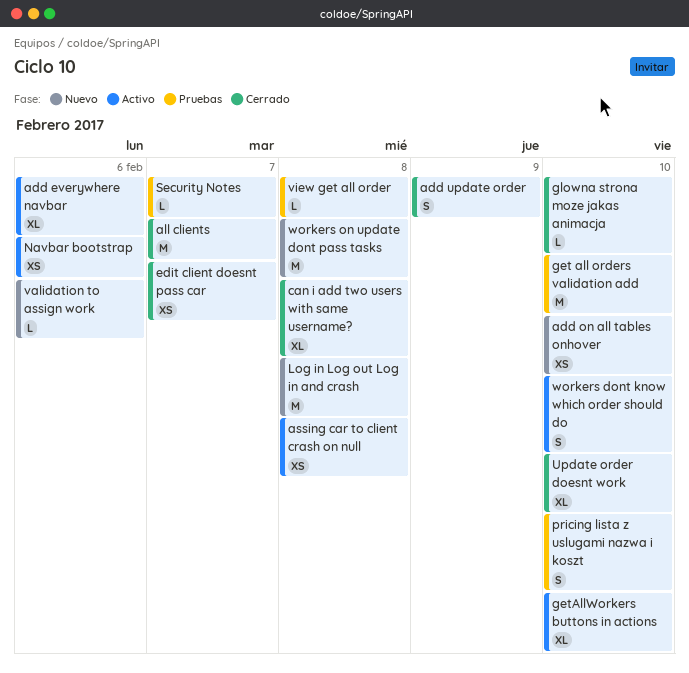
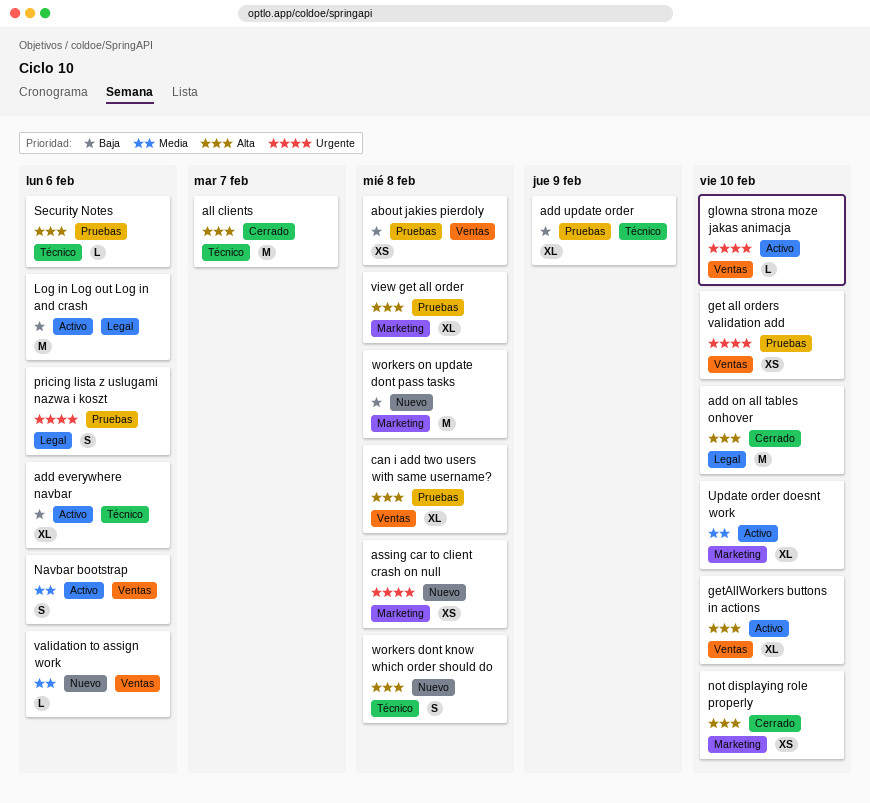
about jakies pierdoly: none -> present
add on all tables onhover, status: Nuevo -> Cerrado
add on all tables onhover, estimate: XS -> M
add update order, status: Cerrado -> Pruebas
add update order, estimate: S -> XL
assing car to client crash on null, status: Activo -> Nuevo
can i add two users with same username?, status: Cerrado -> Pruebas
edit client doesnt pass car: present -> none
get all orders validation add, estimate: M -> XS
glowna strona moze jakas animacja, status: Cerrado -> Activo
Log in Log out Log in and crash, status: Nuevo -> Activo
Log in Log out Log in and crash, due: Feb 8 -> Feb 6
Navbar bootstrap, estimate: XS -> S
not displaying role properly: none -> present
pricing lista z uslugami nazwa i koszt, due: Feb 10 -> Feb 6
Security Notes, due: Feb 7 -> Feb 6
Update order doesnt work, status: Cerrado -> Activo
view get all order, estimate: L -> XL
workers dont know which order should do, status: Activo -> Nuevo
workers dont know which order should do, due: Feb 10 -> Feb 8

